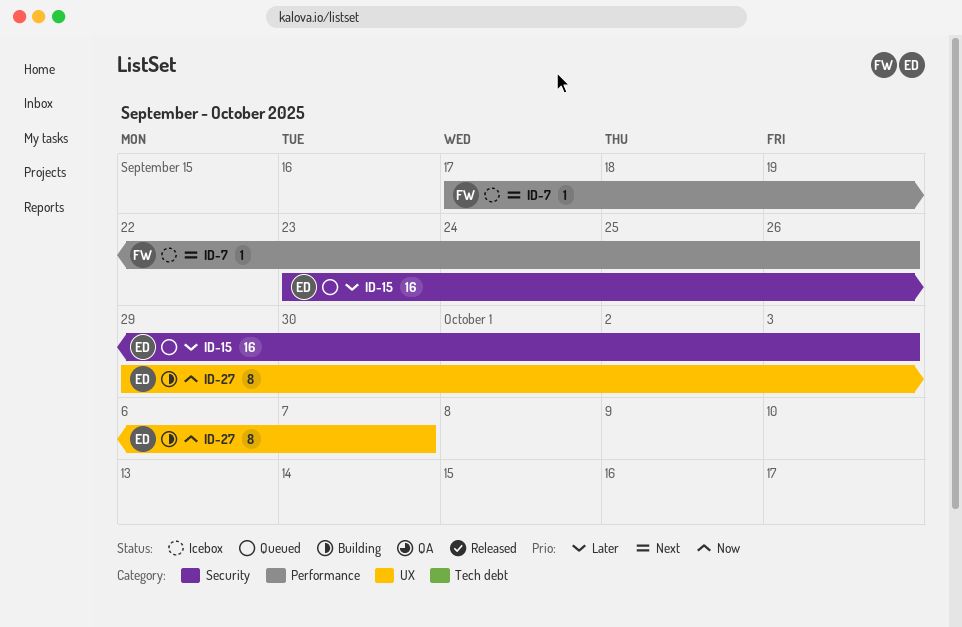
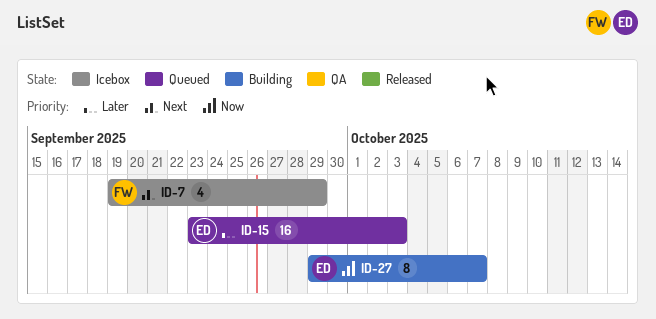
ID-7, estimate: 1 -> 4
ID-7, start: Sep 17 -> Sep 19
ID-7, due: Sep 26 -> Sep 29

